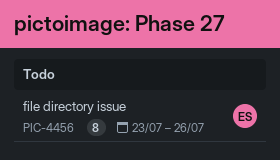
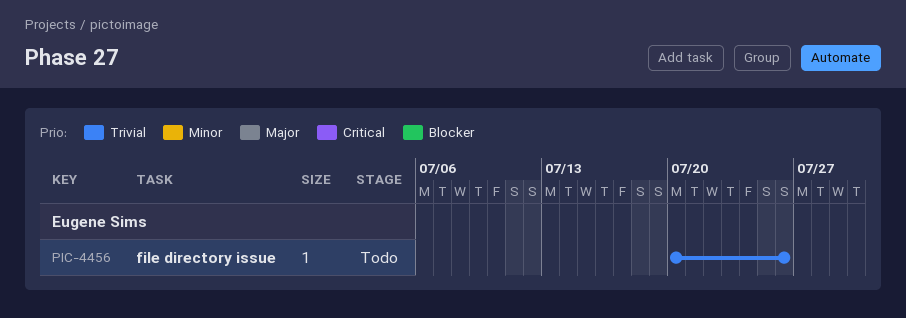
PIC-4456, estimate: 8 -> 1
PIC-4456, start: Jul 23 -> Jul 20

